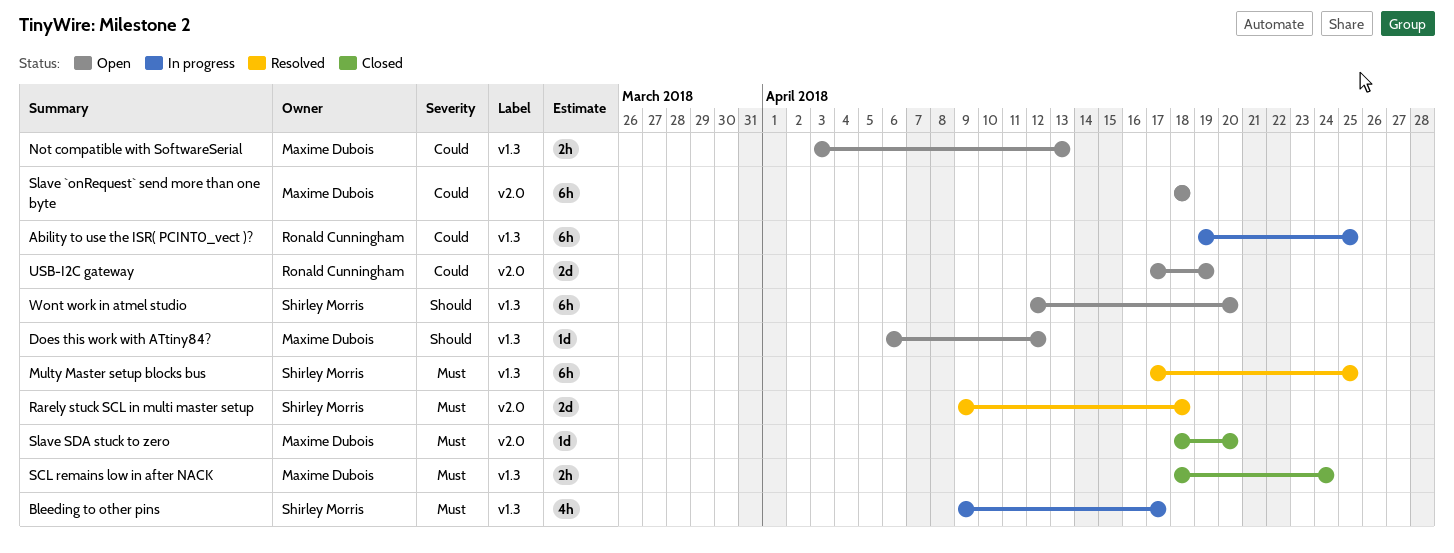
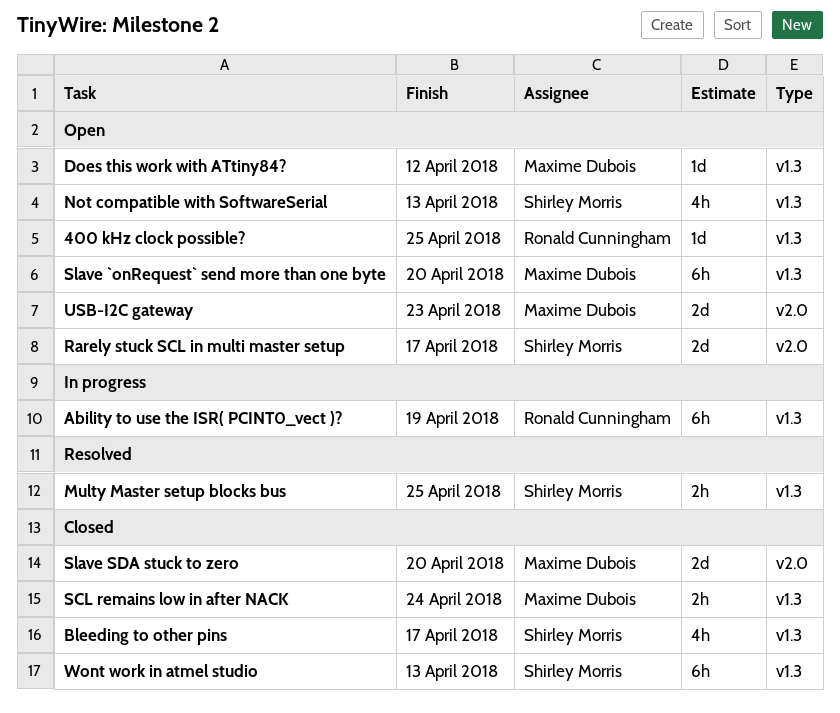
400 kHz clock possible?: none -> present
Ability to use the ISR( PCINT0_vect )?, due: Apr 25 -> Apr 19
Bleeding to other pins, status: In progress -> Closed
Multy Master setup blocks bus, estimate: 6h -> 2h
Not compatible with SoftwareSerial, owner: Maxime Dubois -> Shirley Morris
Not compatible with SoftwareSerial, estimate: 2h -> 4h
Rarely stuck SCL in multi master setup, status: Resolved -> Open
Rarely stuck SCL in multi master setup, due: Apr 18 -> Apr 17
Slave `onRequest` send more than one byte, label: v2.0 -> v1.3
Slave `onRequest` send more than one byte, due: Apr 18 -> Apr 20
Slave SDA stuck to zero, estimate: 1d -> 2d
USB-I2C gateway, owner: Ronald Cunningham -> Maxime Dubois
USB-I2C gateway, due: Apr 19 -> Apr 23
Wont work in atmel studio, status: Open -> Closed
Wont work in atmel studio, due: Apr 20 -> Apr 13

